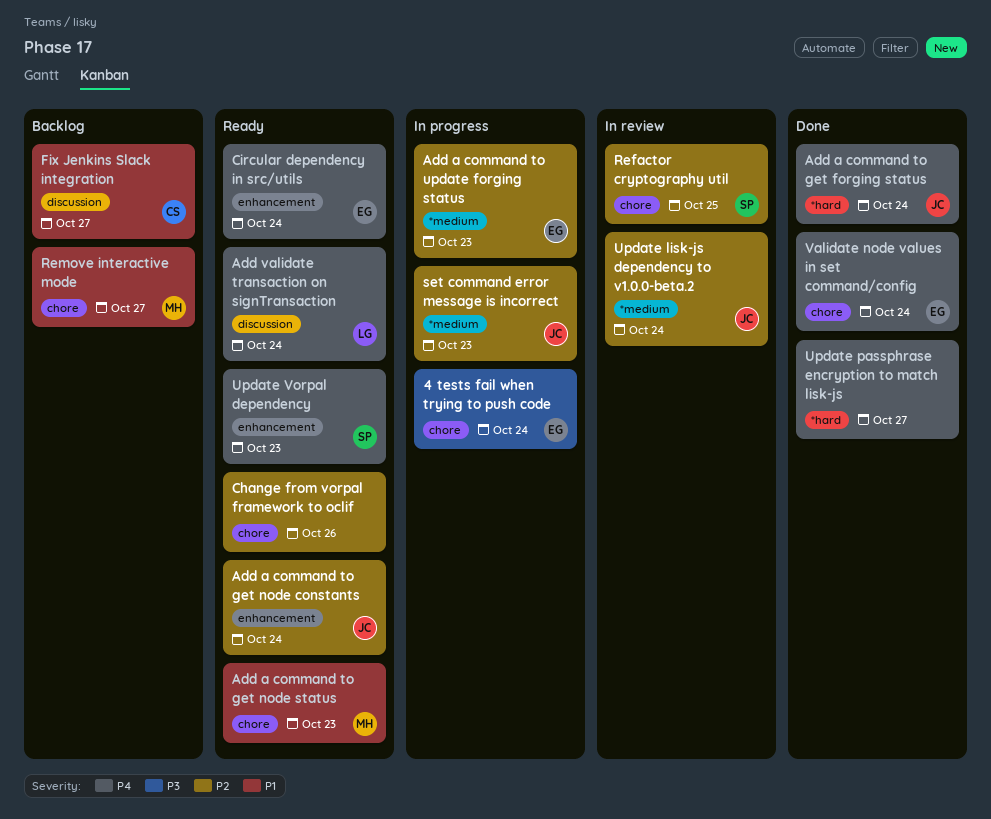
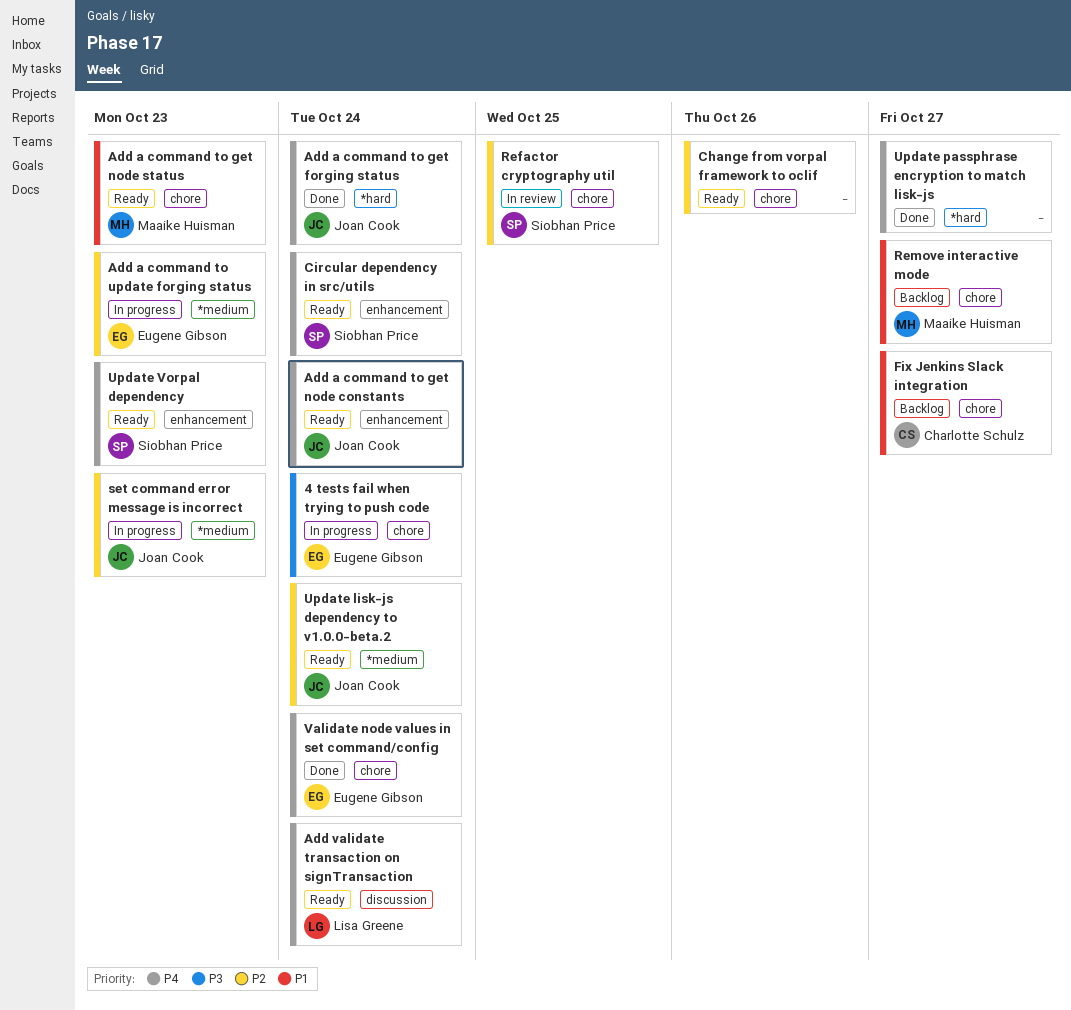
Add a command to get node constants, priority: P2 -> P4
Circular dependency in src/utils, owner: Eugene Gibson -> Siobhan Price
Fix Jenkins Slack integration, label: discussion -> chore
Update lisk-js dependency to v1.0.0-beta.2, status: In review -> Ready

